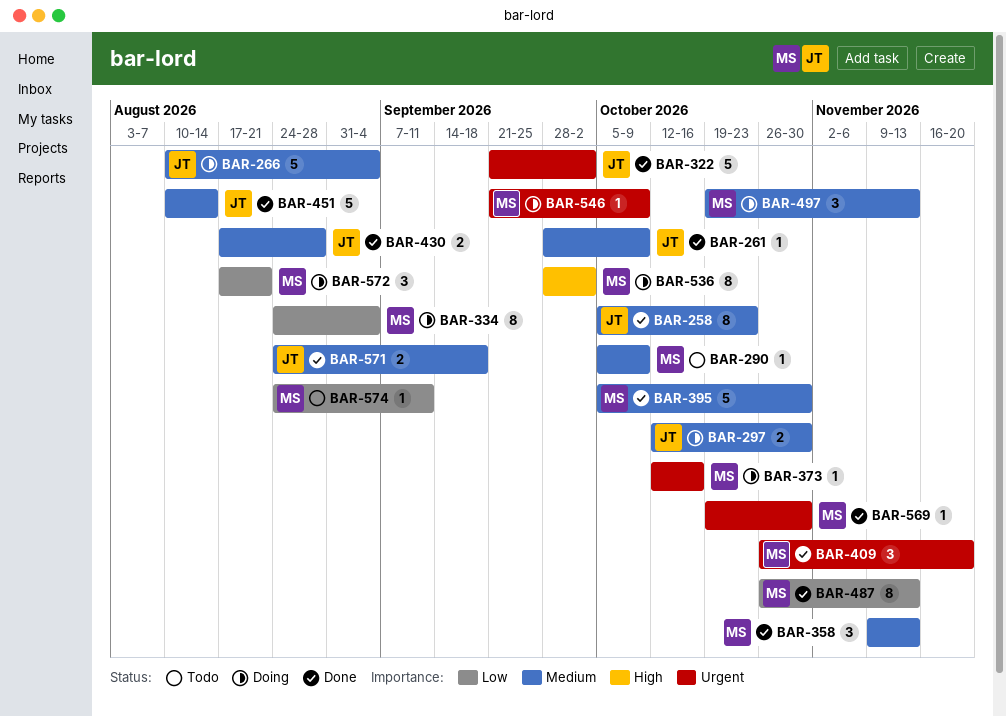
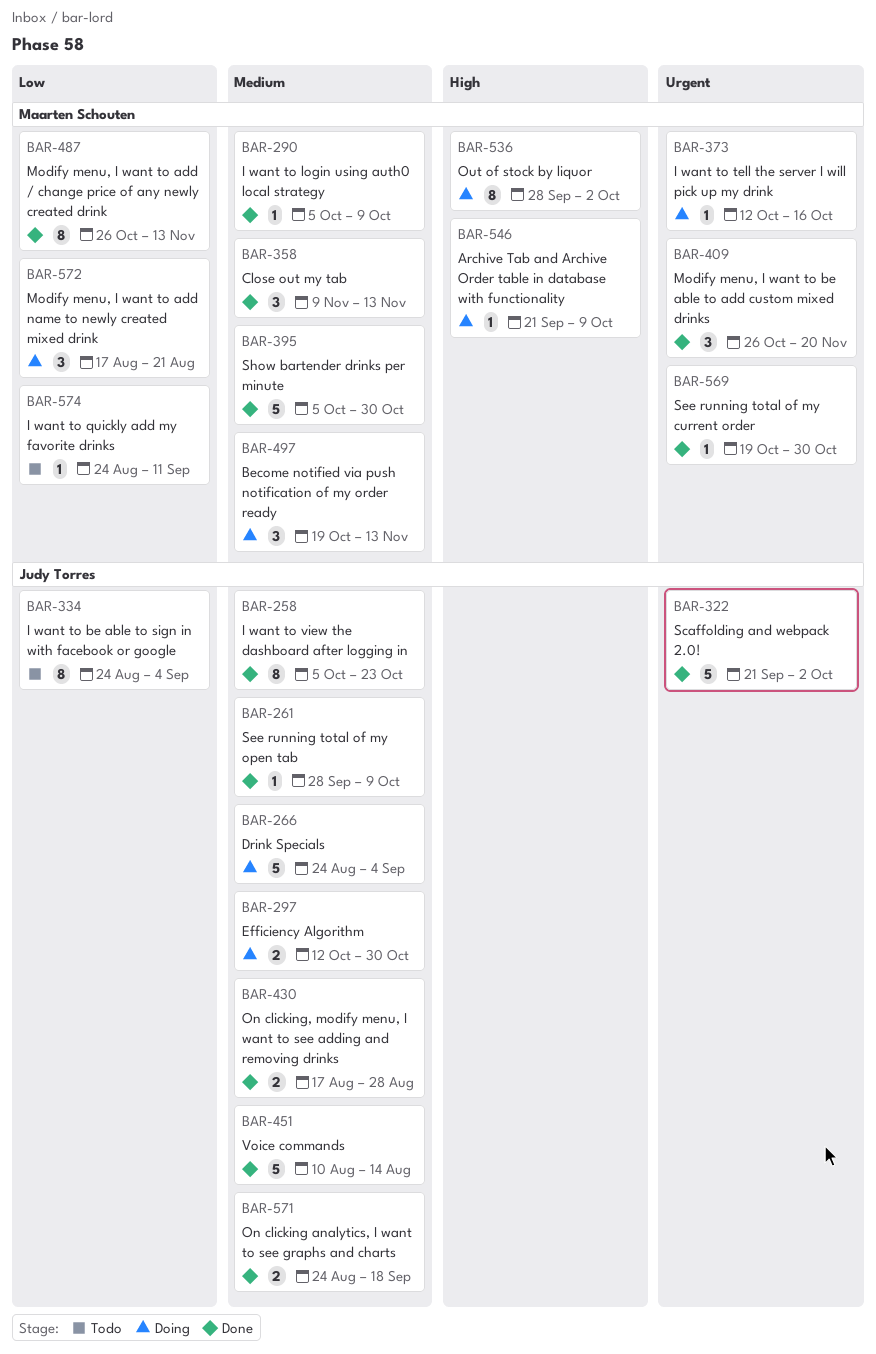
BAR-266, start: Aug 10 -> Aug 24
BAR-290, status: Todo -> Done
BAR-334, status: Doing -> Todo
BAR-334, owner: Maarten Schouten -> Judy Torres
BAR-546, priority: Urgent -> High

